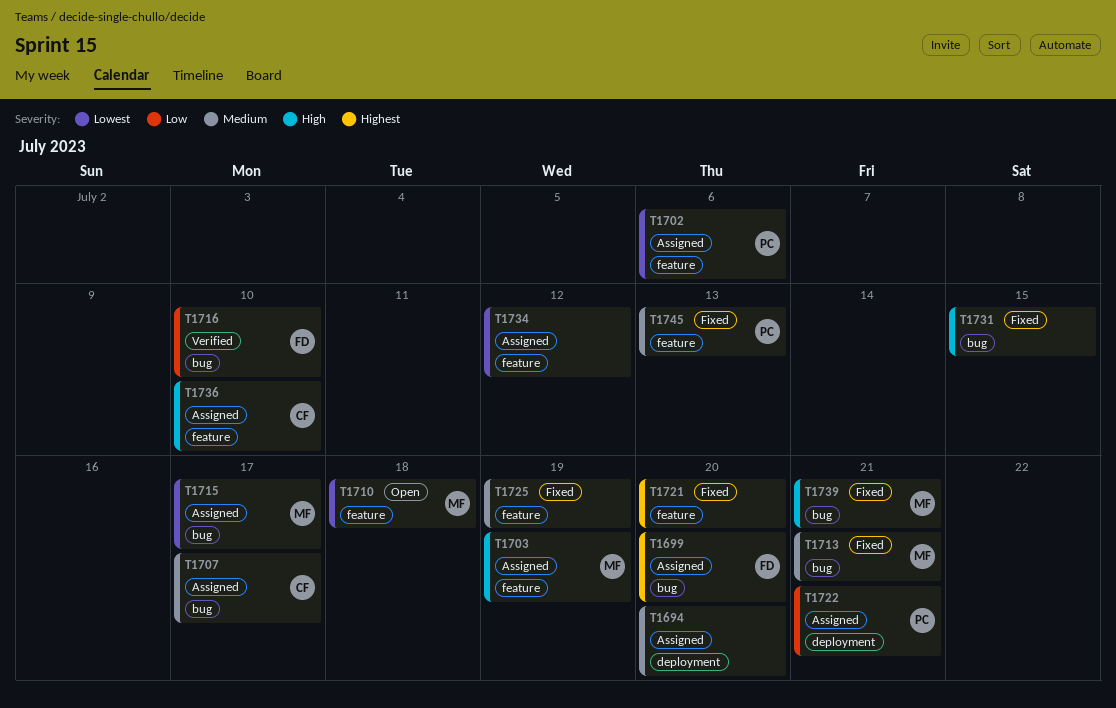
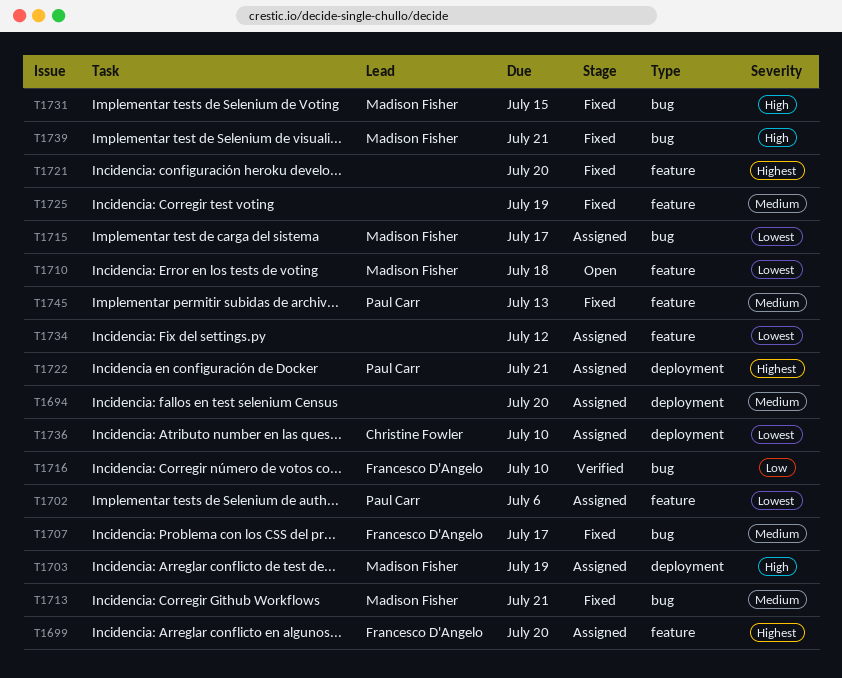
T1699, label: bug -> feature
T1703, label: feature -> deployment
T1707, status: Assigned -> Fixed
T1707, owner: Christine Fowler -> Francesco D'Angelo
T1722, priority: Low -> Highest
T1731, owner: none -> Madison Fisher
T1736, priority: High -> Lowest
T1736, label: feature -> deployment

